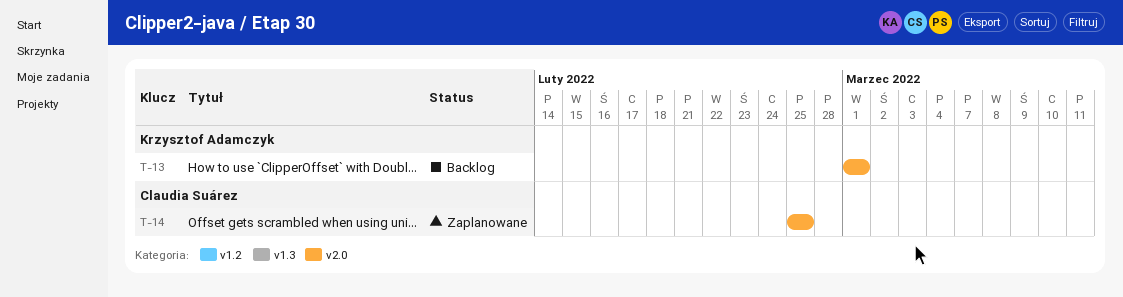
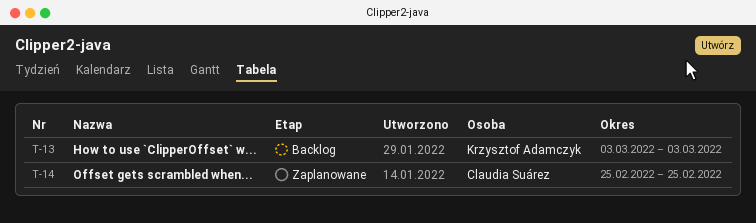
T-13, start: Mar 1 -> Mar 3
T-13, due: Mar 1 -> Mar 3

